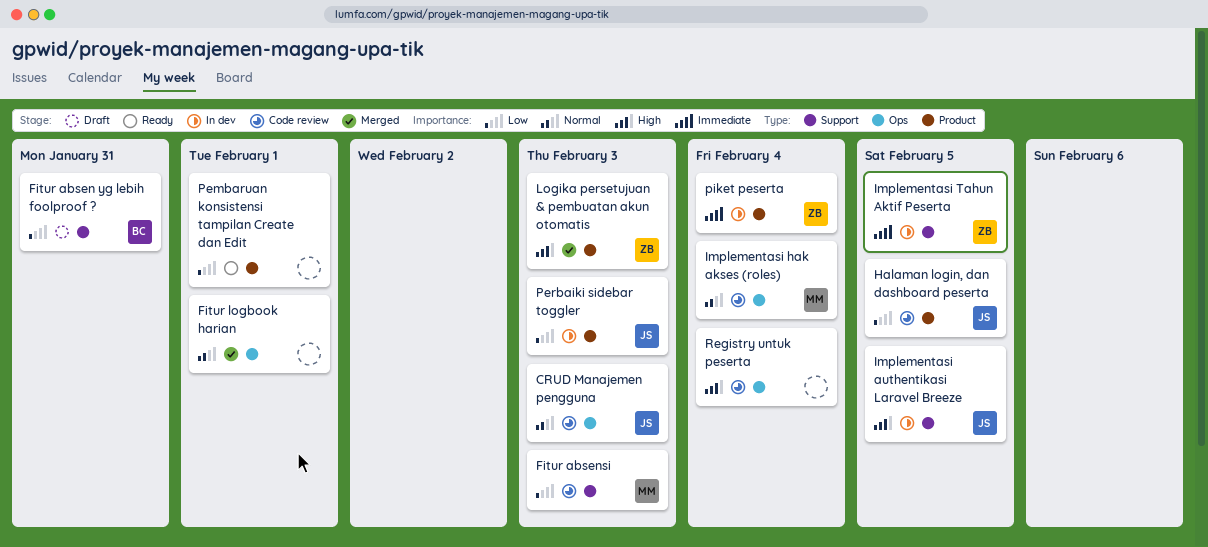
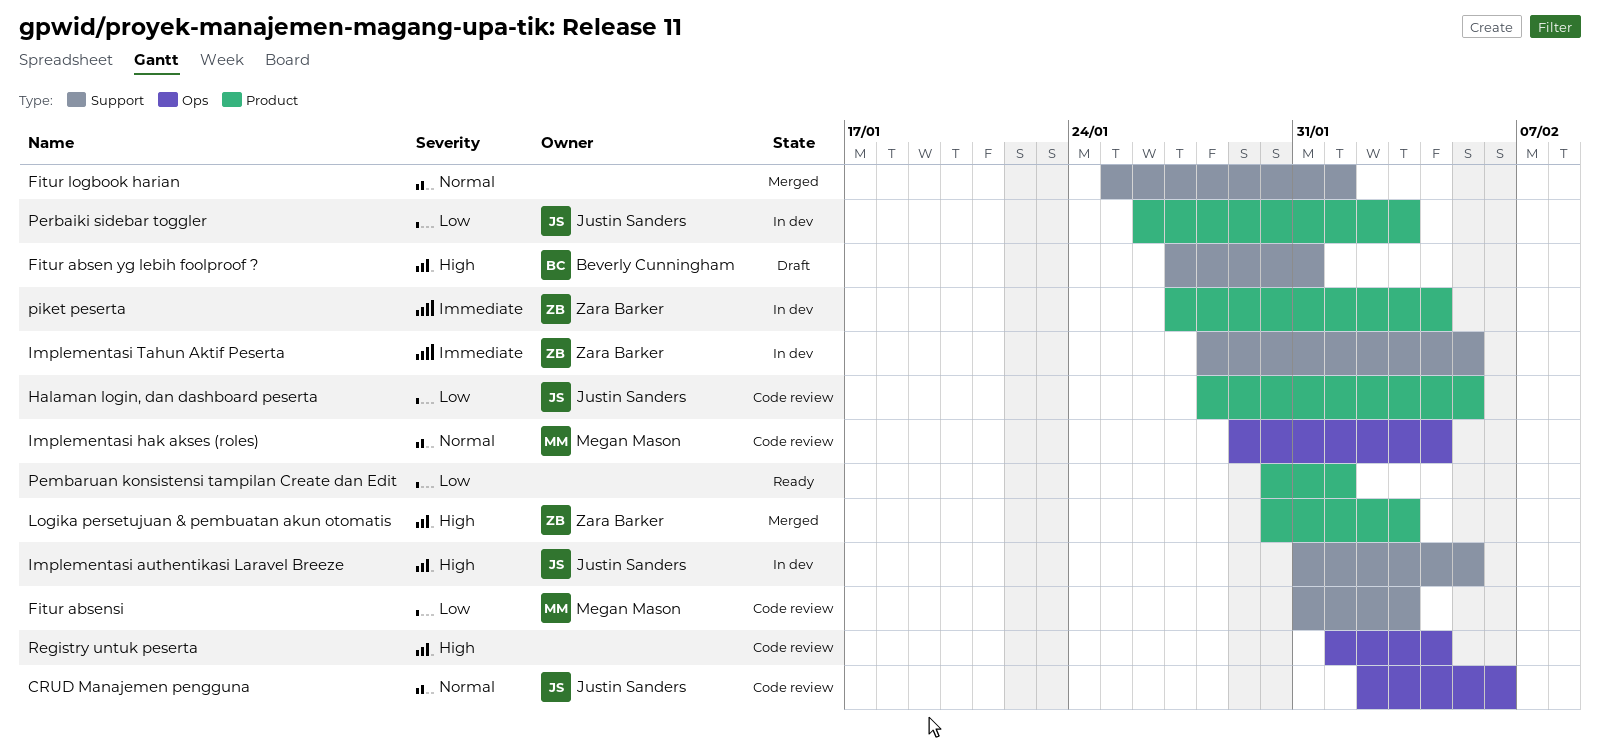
CRUD Manajemen pengguna, due: Feb 3 -> Feb 6
Fitur absen yg lebih foolproof ?, priority: Low -> High
Fitur logbook harian, label: Ops -> Support

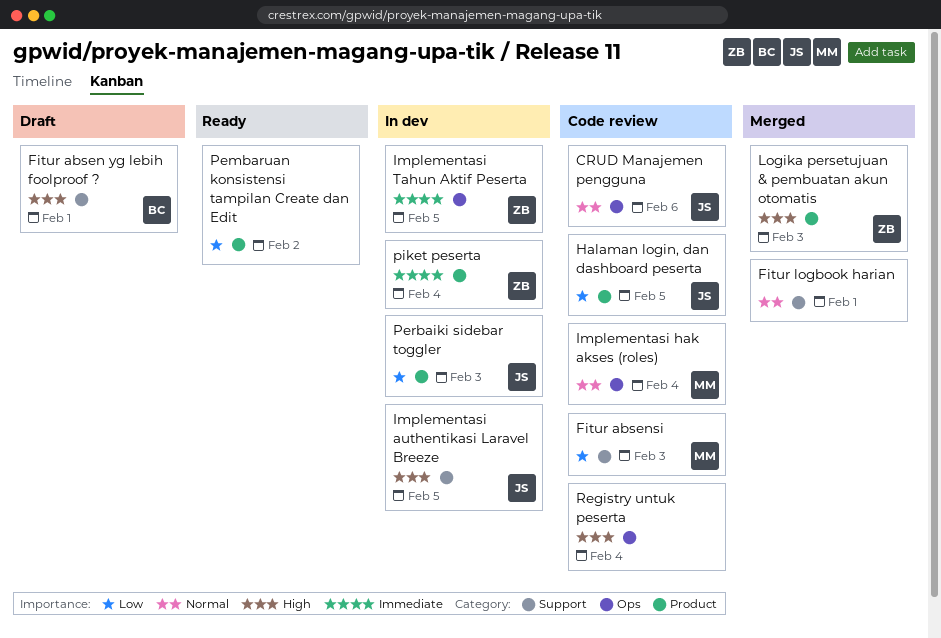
Fitur absen yg lebih foolproof ?, due: Jan 31 -> Feb 1
Implementasi Tahun Aktif Peserta, label: Support -> Ops
Pembaruan konsistensi tampilan Create dan Edit, due: Feb 1 -> Feb 2

